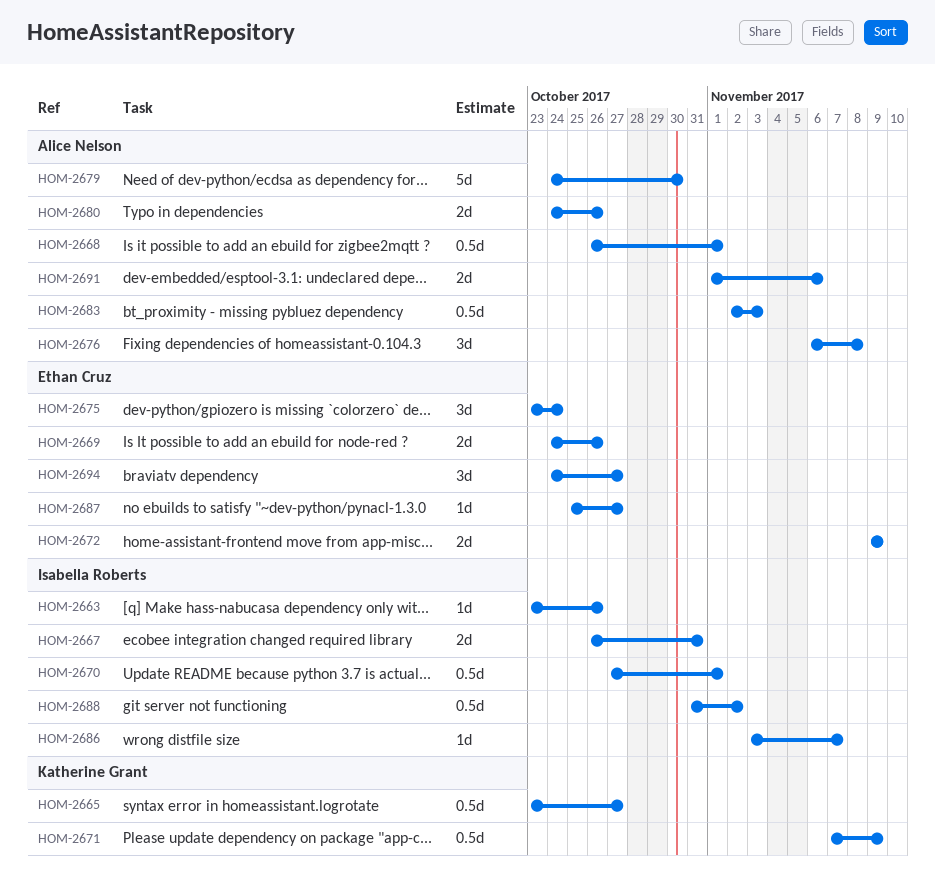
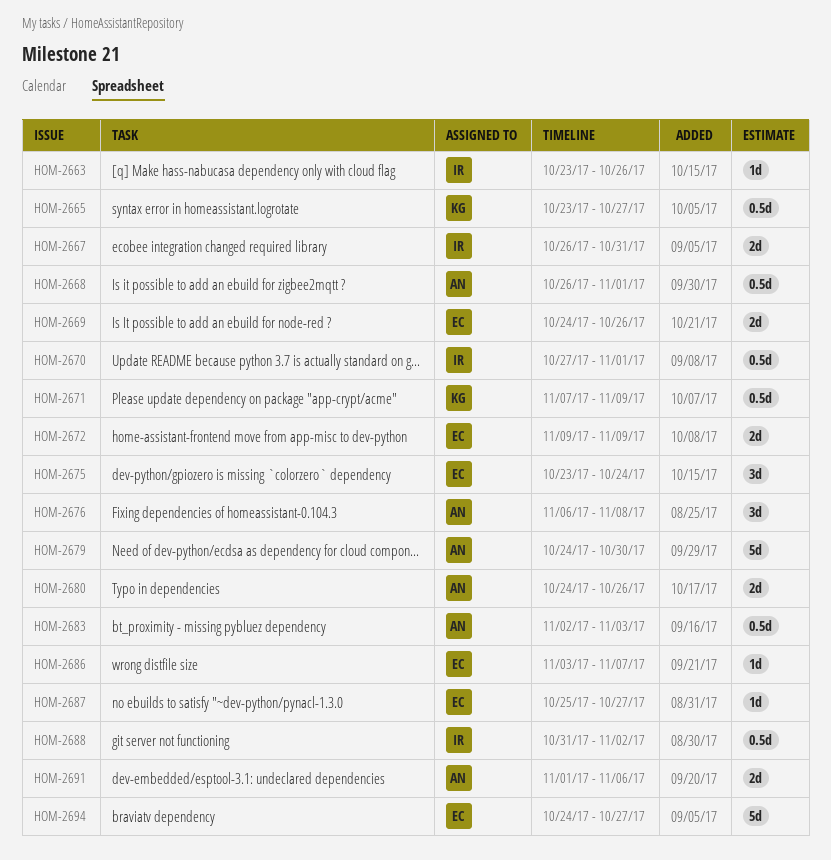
HOM-2686, owner: Isabella Roberts -> Ethan Cruz
HOM-2694, estimate: 3d -> 5d

